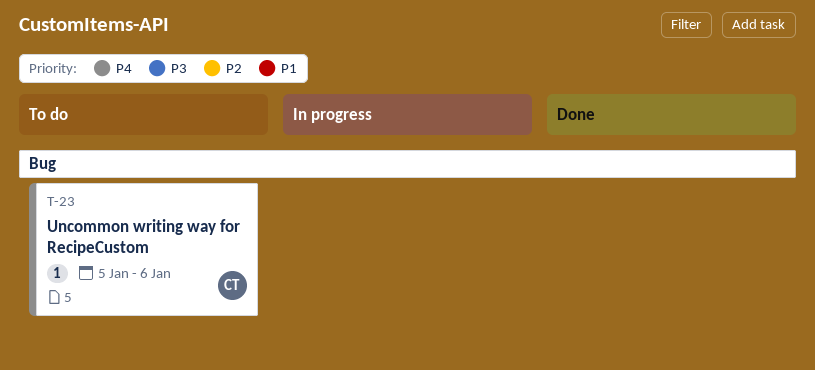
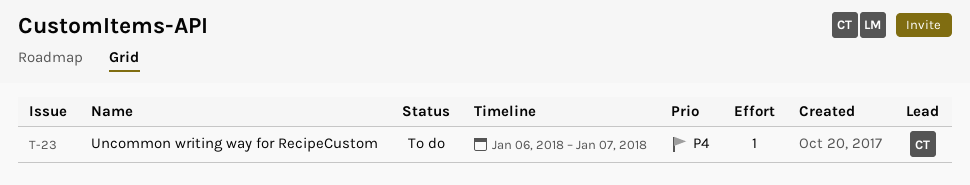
T-23, start: Jan 5 -> Jan 6
T-23, due: Jan 6 -> Jan 7

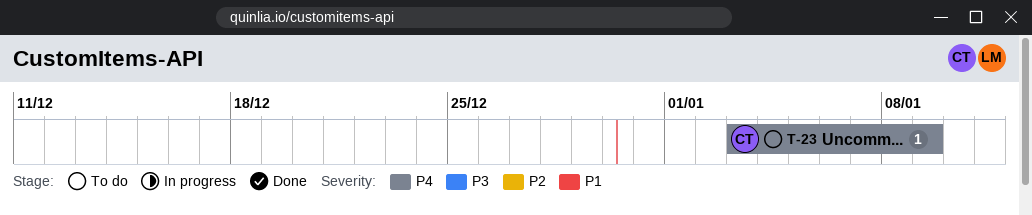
T-23, start: Jan 6 -> Jan 3
T-23, due: Jan 7 -> Jan 9

